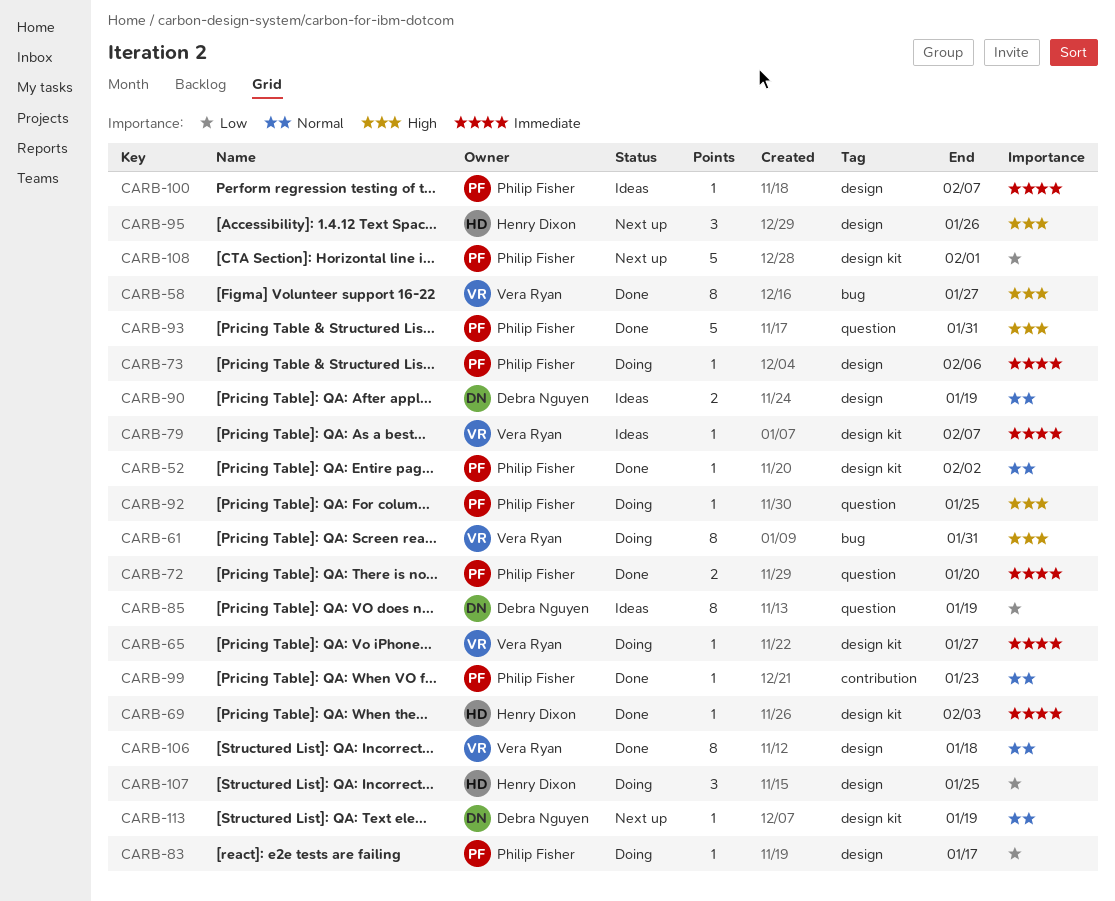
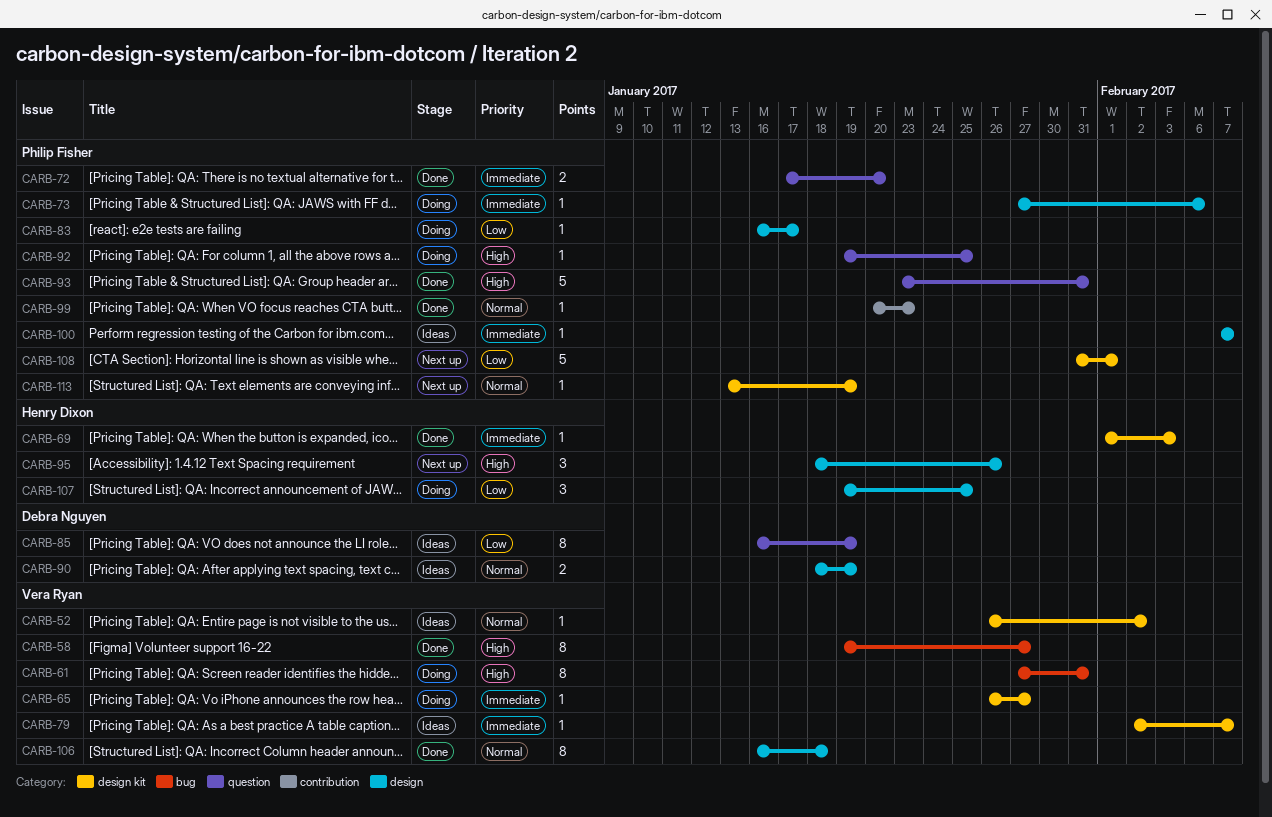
CARB-52, status: Done -> Ideas
CARB-52, owner: Philip Fisher -> Vera Ryan
CARB-113, owner: Debra Nguyen -> Philip Fisher

